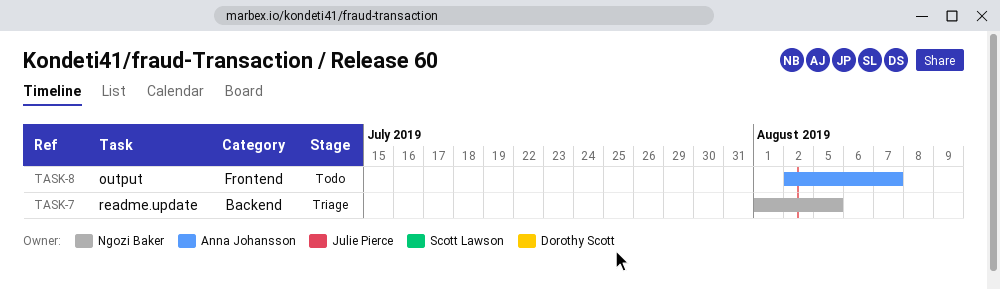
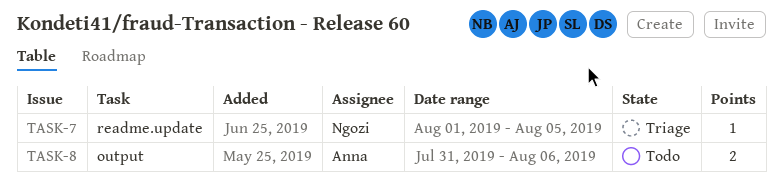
TASK-8, start: Aug 2 -> Jul 31
TASK-8, due: Aug 7 -> Aug 6

